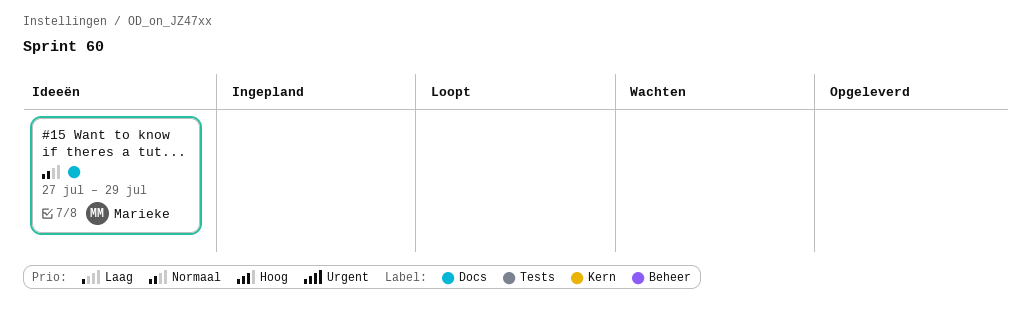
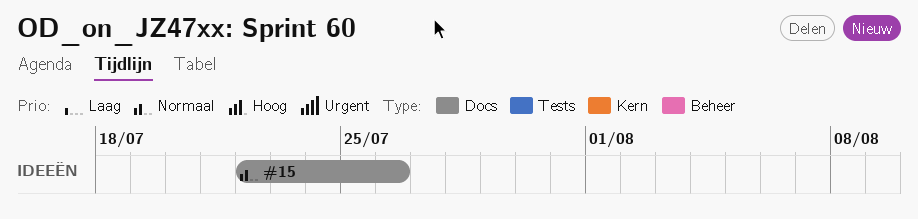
#15, start: Jul 27 -> Jul 22
#15, due: Jul 29 -> Jul 26

